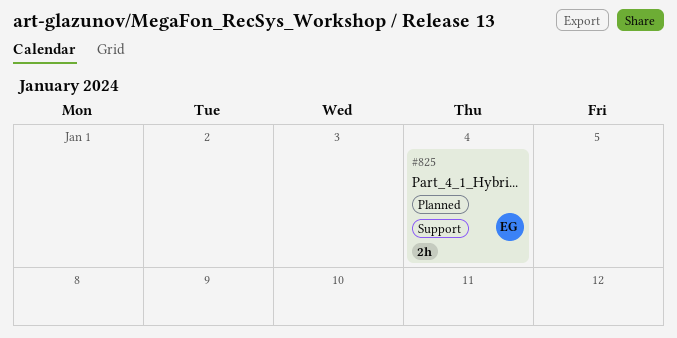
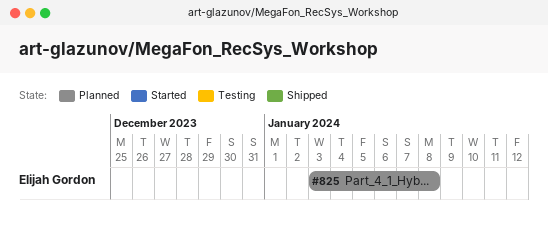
#825, due: Jan 4 -> Jan 8

